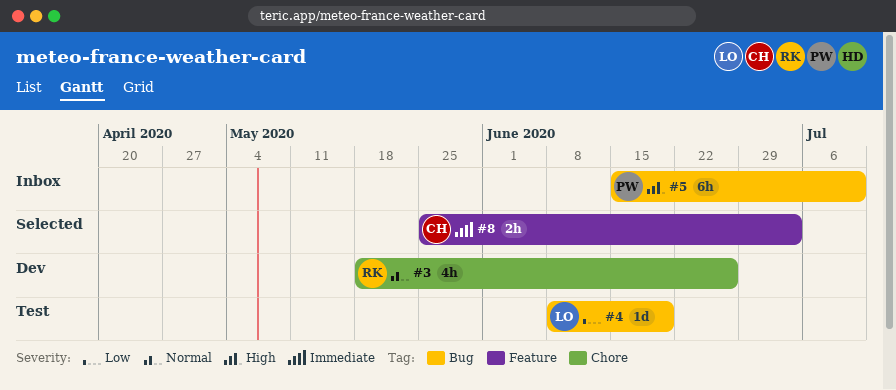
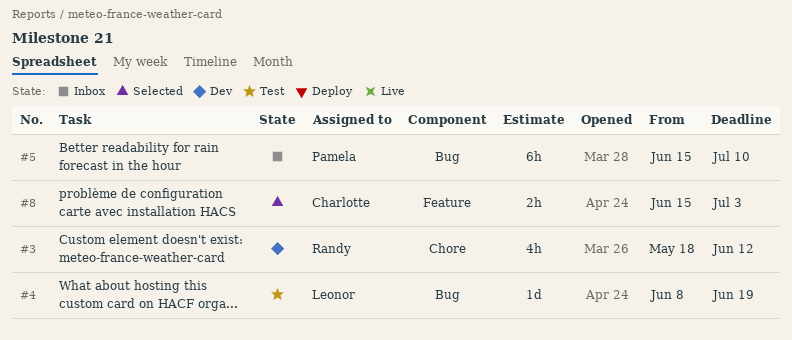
#3, due: Jun 26 -> Jun 12
#8, start: May 25 -> Jun 15

